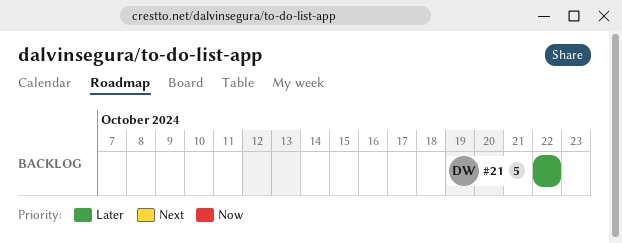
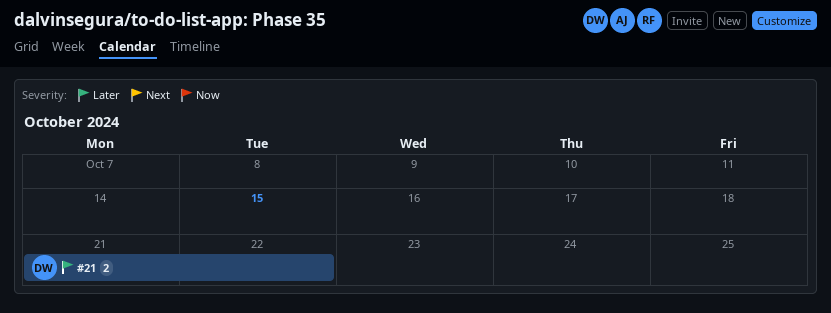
#21, estimate: 5 -> 2
#21, start: Oct 22 -> Oct 21

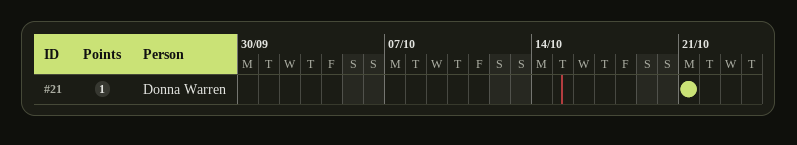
#21, estimate: 2 -> 1
#21, due: Oct 22 -> Oct 21

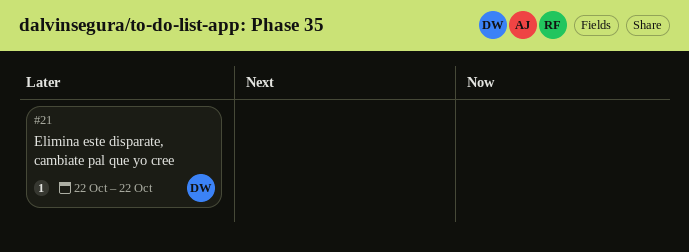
#21, start: Oct 21 -> Oct 22
#21, due: Oct 21 -> Oct 22

